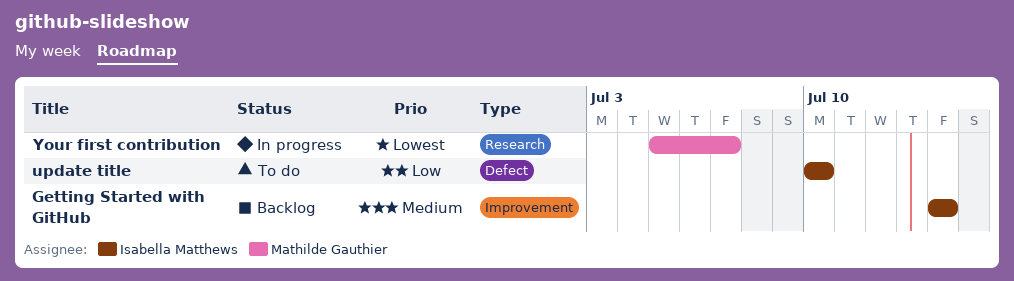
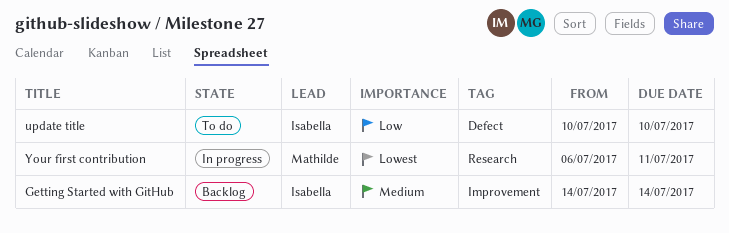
Your first contribution, start: Jul 5 -> Jul 6
Your first contribution, due: Jul 7 -> Jul 11

